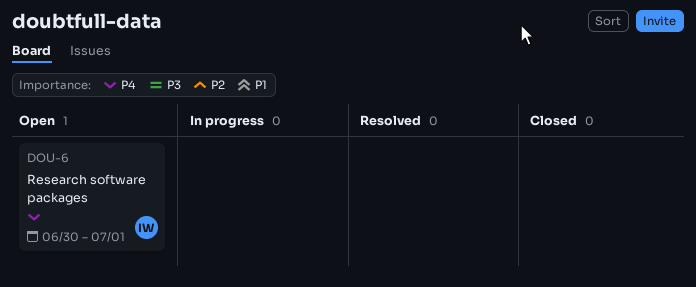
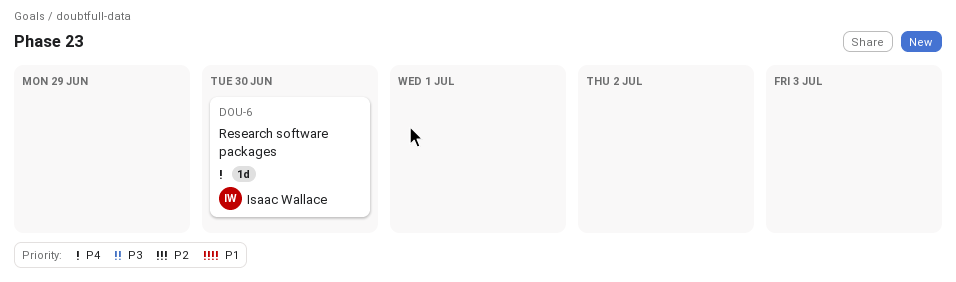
DOU-6, due: Jul 1 -> Jun 30

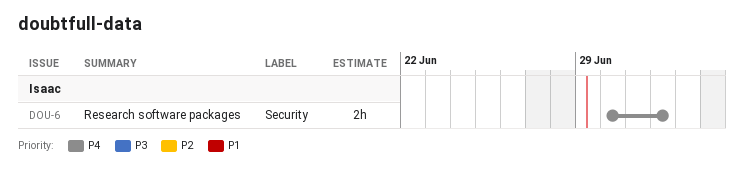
DOU-6, estimate: 1d -> 2h
DOU-6, due: Jun 30 -> Jul 2

